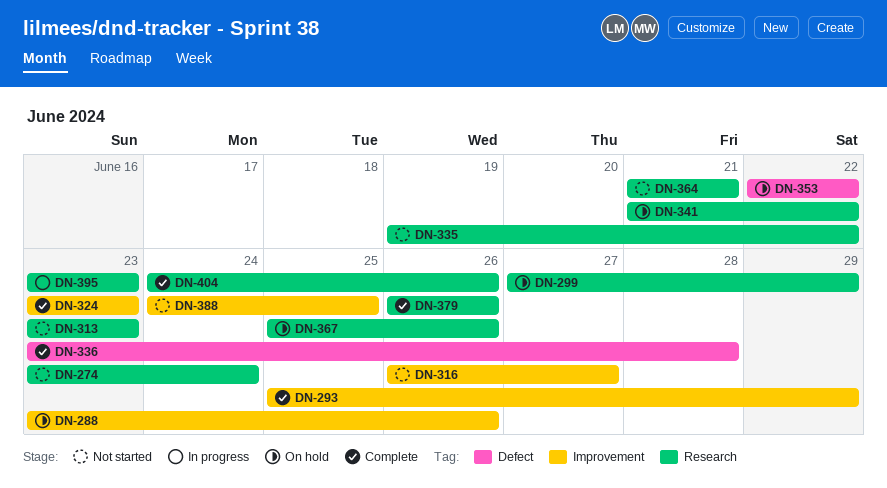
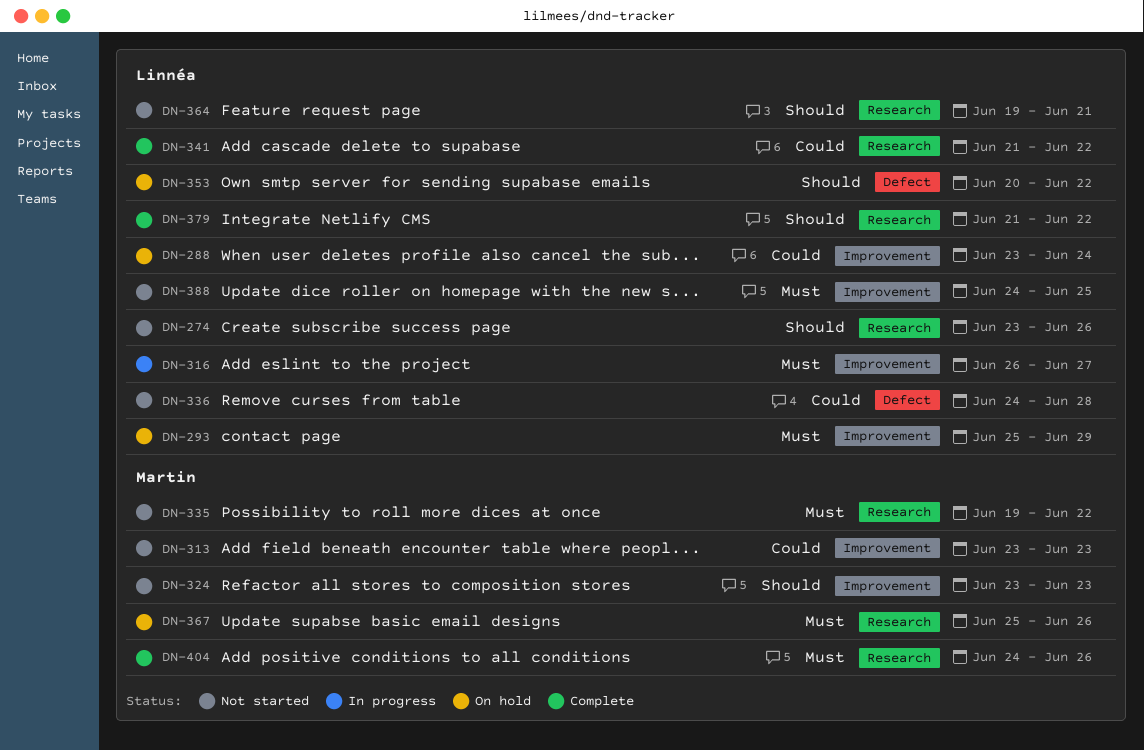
DN-274, due: Jun 24 -> Jun 26
DN-288, due: Jun 26 -> Jun 24
DN-293, status: Complete -> On hold
DN-299: present -> none
DN-313, label: Research -> Improvement
DN-316, status: Not started -> In progress
DN-324, status: Complete -> Not started
DN-336, status: Complete -> Not started
DN-336, start: Jun 23 -> Jun 24
DN-341, status: On hold -> Complete
DN-353, start: Jun 22 -> Jun 20
DN-364, start: Jun 21 -> Jun 19
DN-379, start: Jun 26 -> Jun 21
DN-379, due: Jun 26 -> Jun 22
DN-395: present -> none

